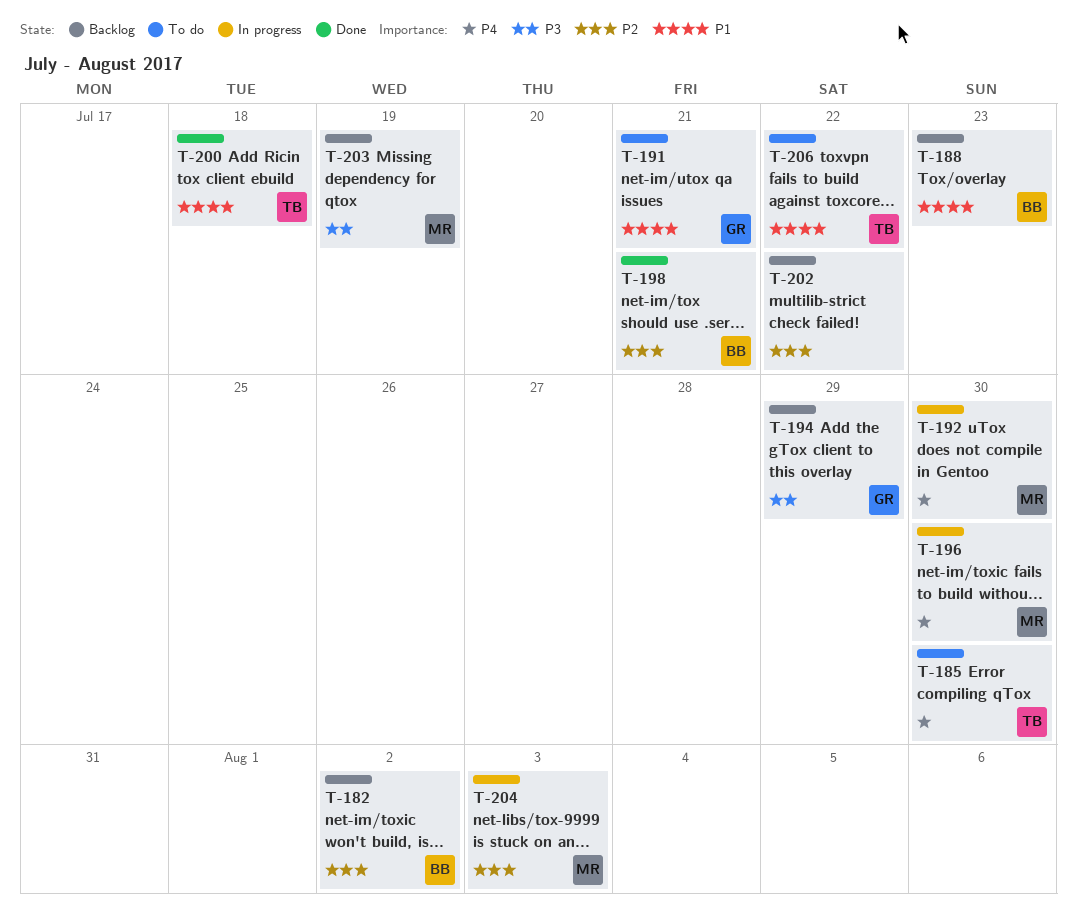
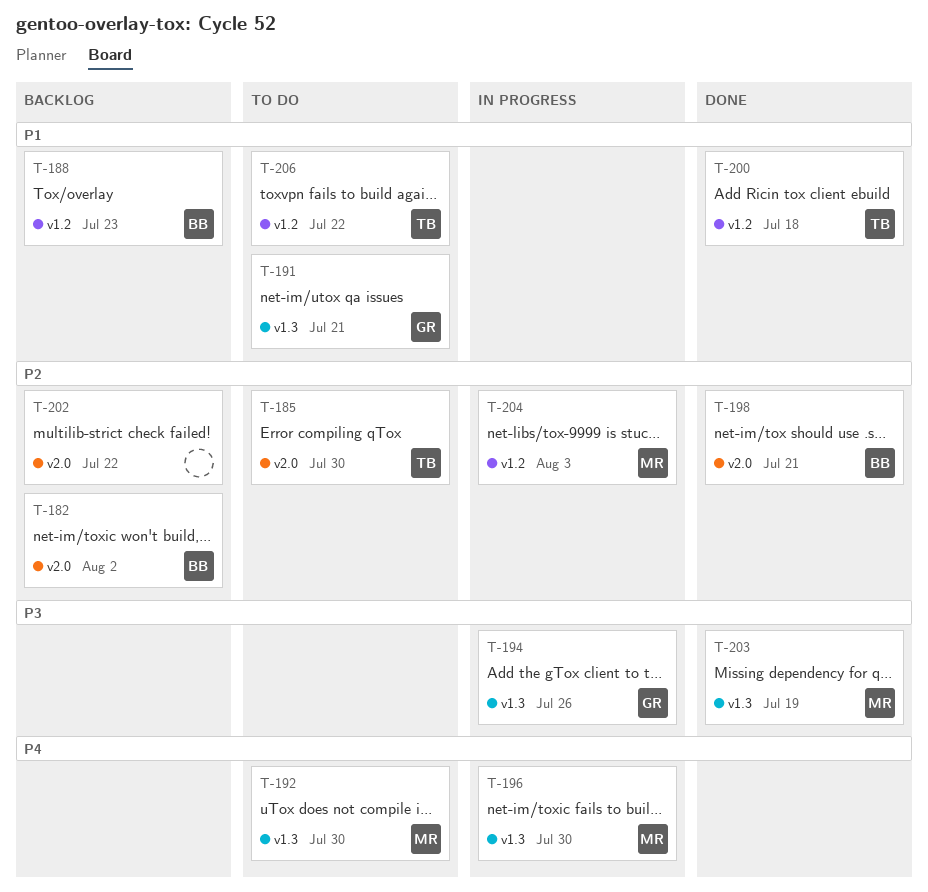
T-185, priority: P4 -> P2
T-192, status: In progress -> To do
T-194, status: Backlog -> In progress
T-194, due: Jul 29 -> Jul 26
T-203, status: Backlog -> Done

